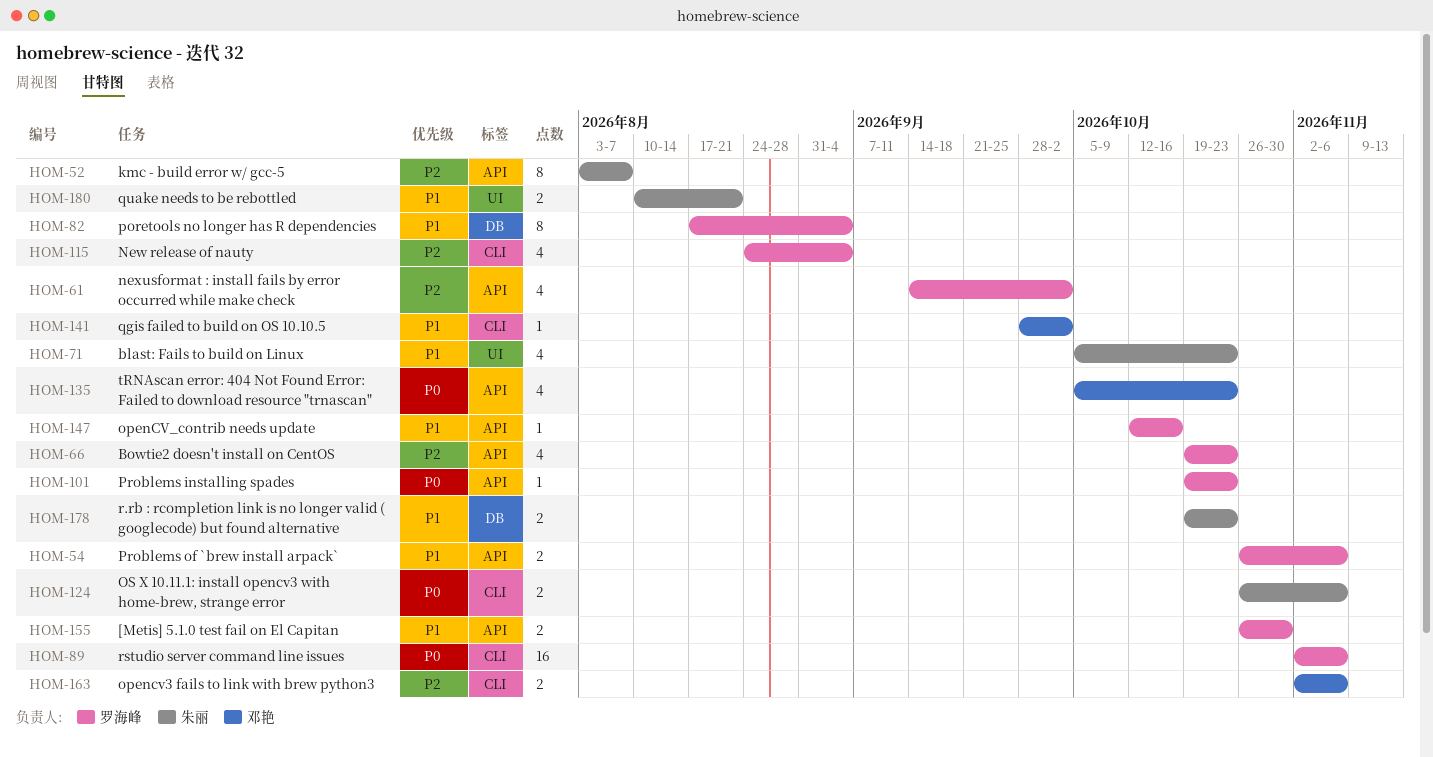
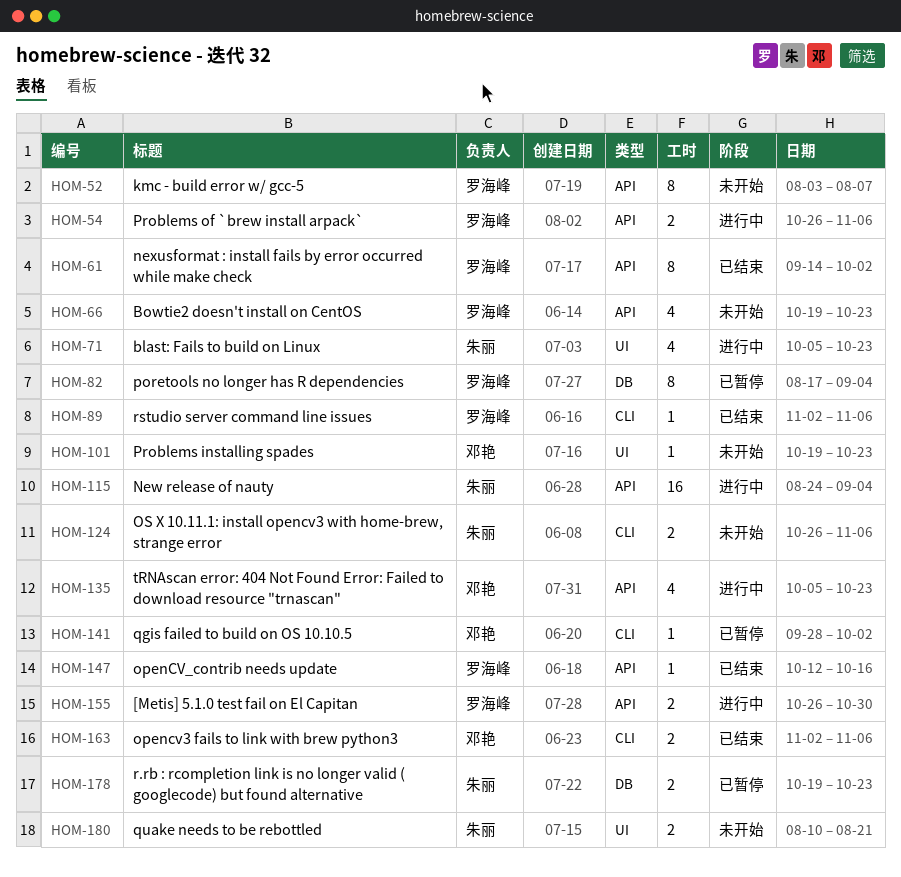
HOM-52, owner: 朱丽 -> 罗海峰
HOM-61, estimate: 4 -> 8
HOM-89, estimate: 16 -> 1
HOM-101, owner: 罗海峰 -> 邓艳
HOM-101, label: API -> UI
HOM-115, owner: 罗海峰 -> 朱丽
HOM-115, label: CLI -> API
HOM-115, estimate: 4 -> 16

